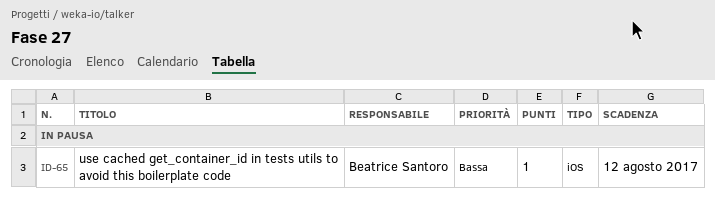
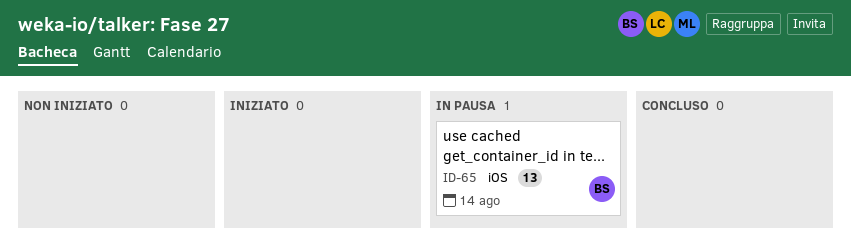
ID-65, estimate: 1 -> 13
ID-65, due: Aug 12 -> Aug 14

